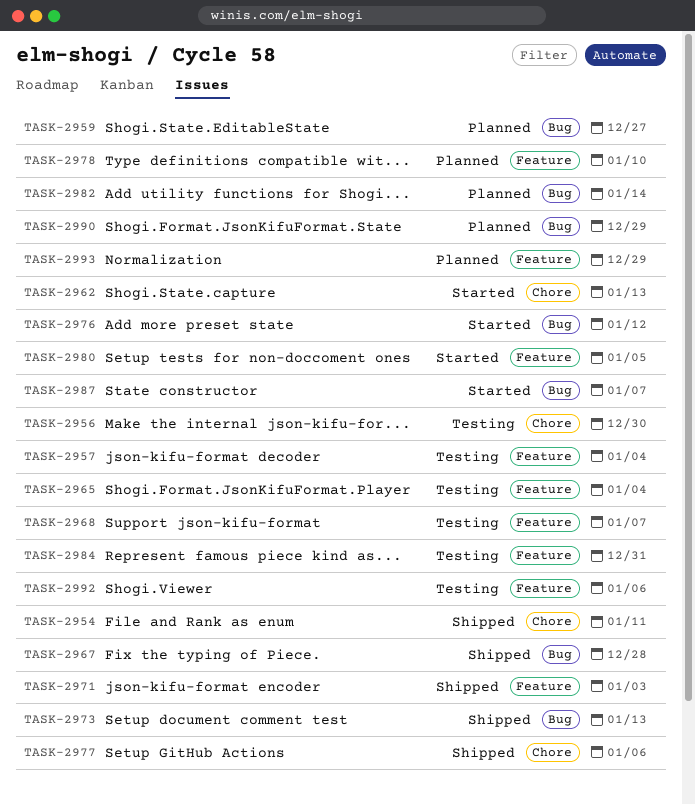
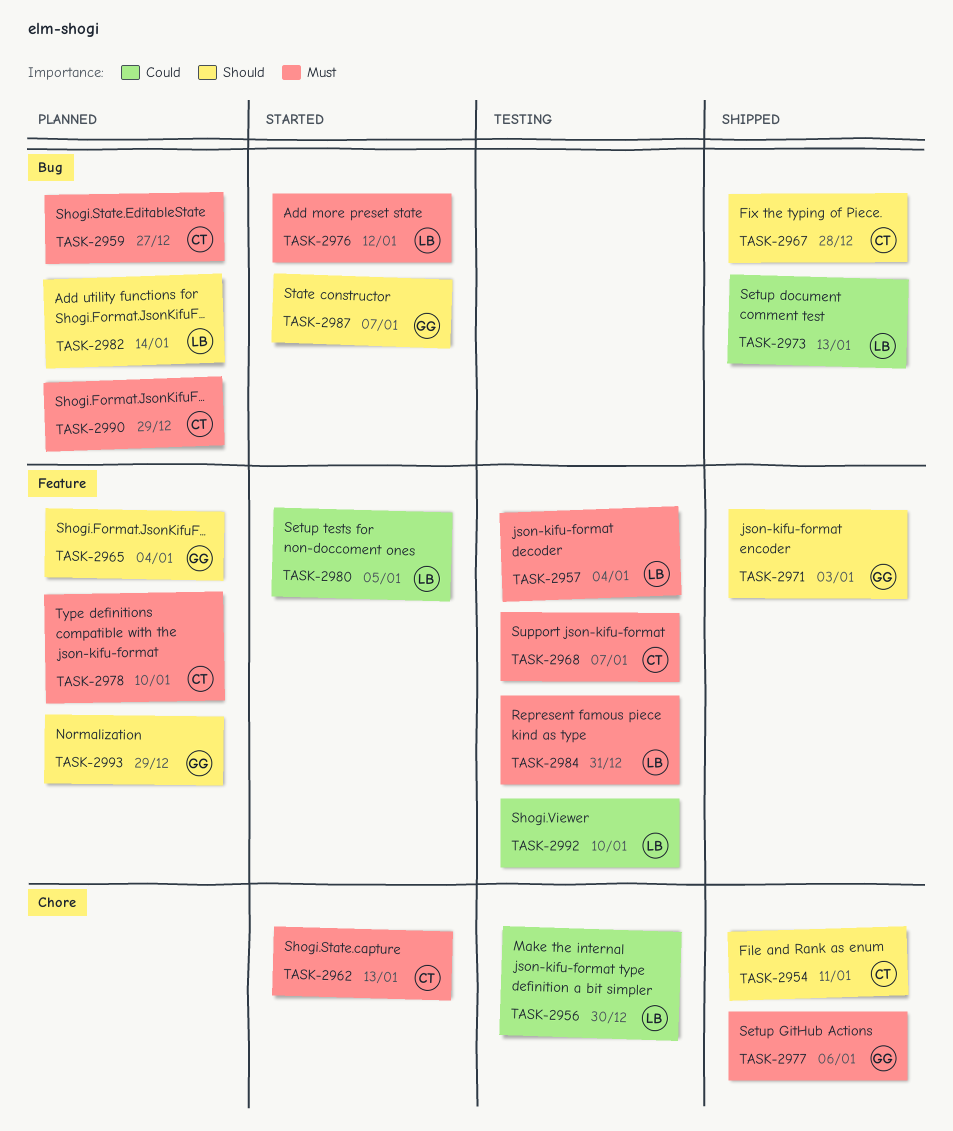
TASK-2965, status: Testing -> Planned
TASK-2992, due: Jan 6 -> Jan 10

